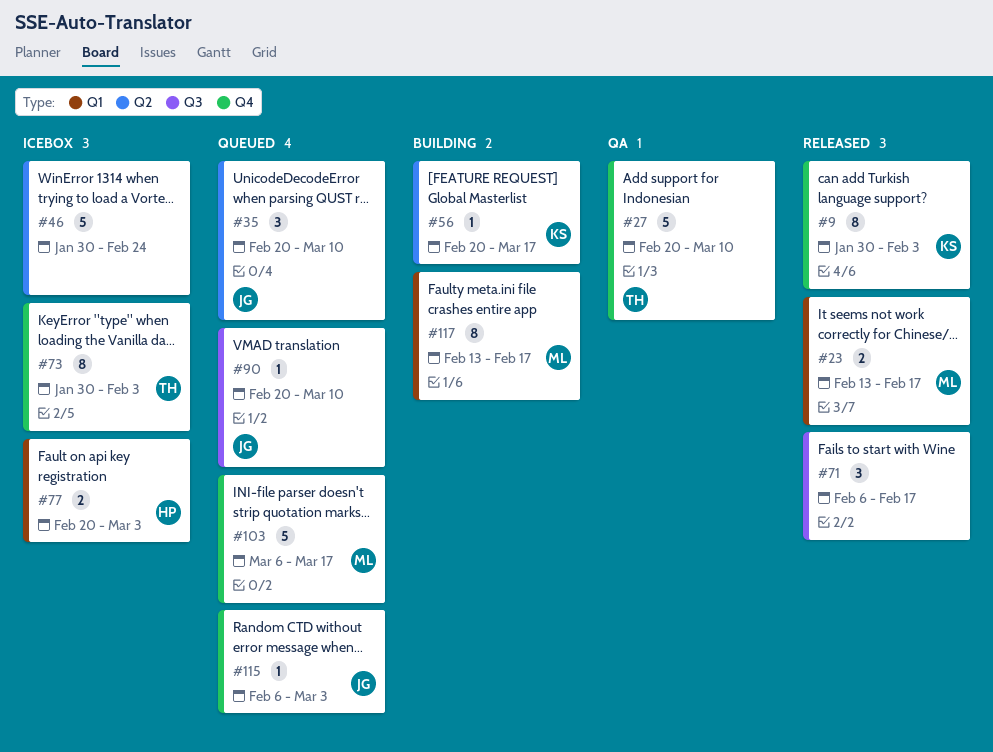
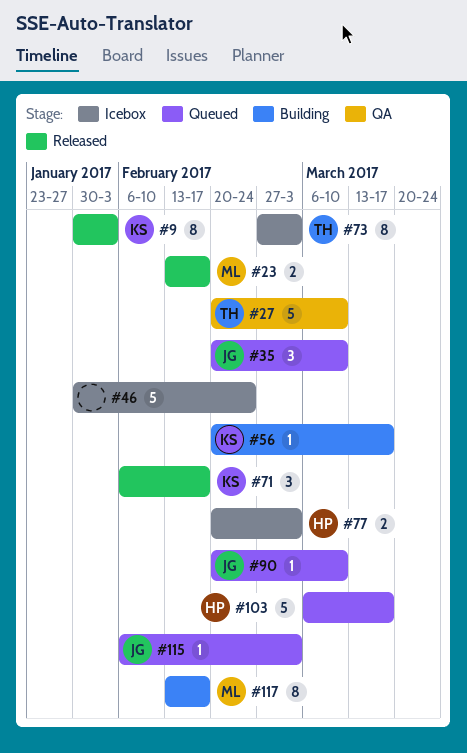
#71, owner: none -> KS
#73, start: Jan 30 -> Feb 27
#73, due: Feb 3 -> Mar 3
#103, owner: ML -> HP

